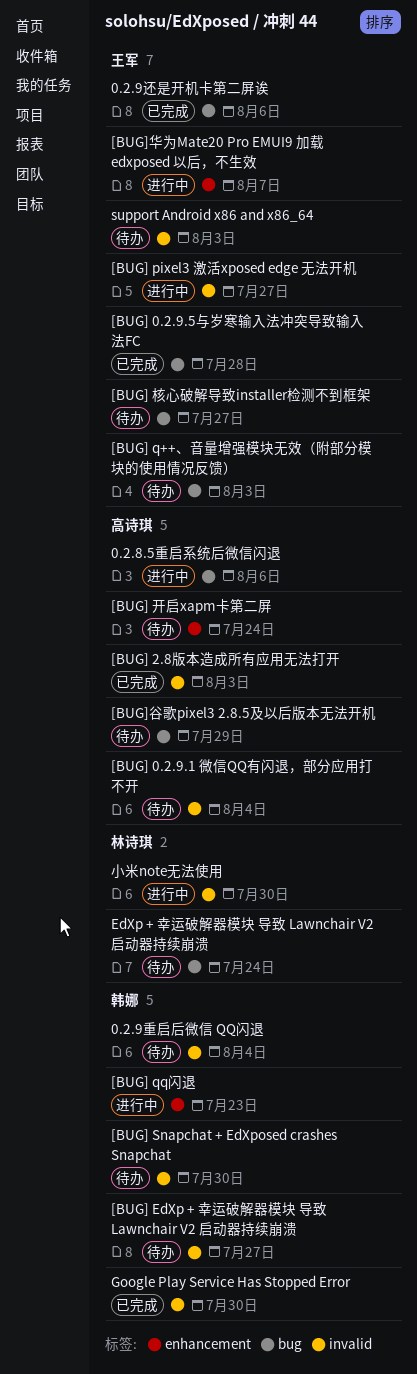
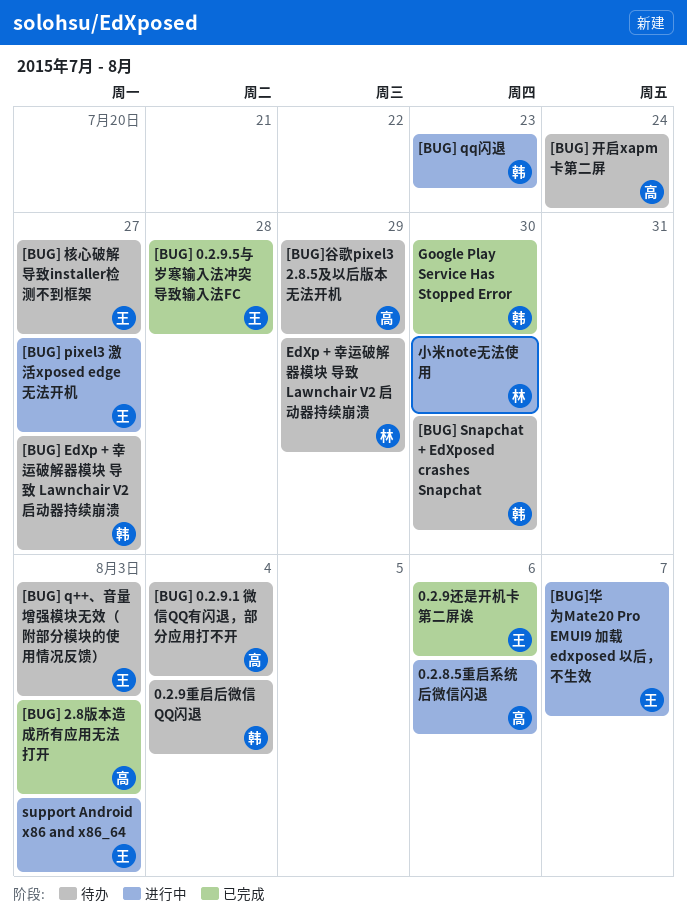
EdXp + 幸运破解器模块 导致 Lawnchair V2 启动器持续崩溃, due: Jul 24 -> Jul 29
support Android x86 and x86_64, status: 待办 -> 进行中

